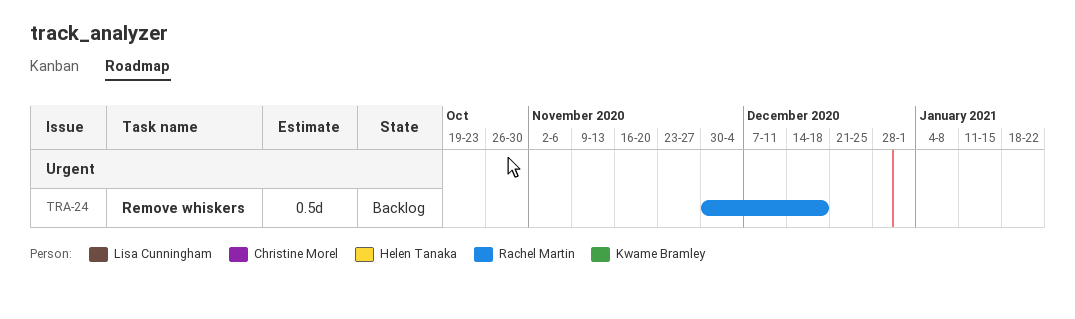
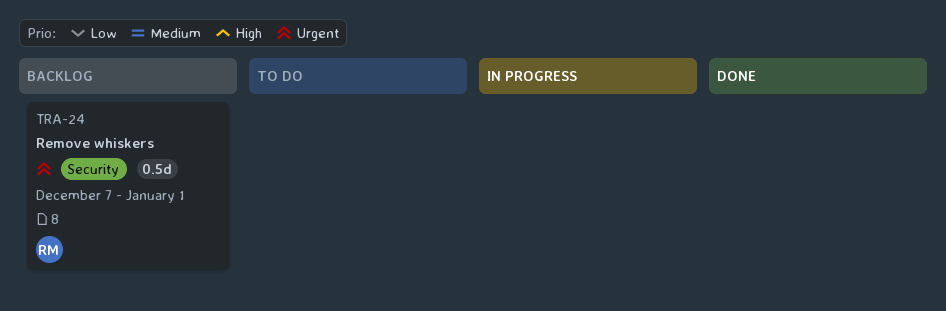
TRA-24, start: Nov 30 -> Dec 7
TRA-24, due: Dec 18 -> Jan 1

